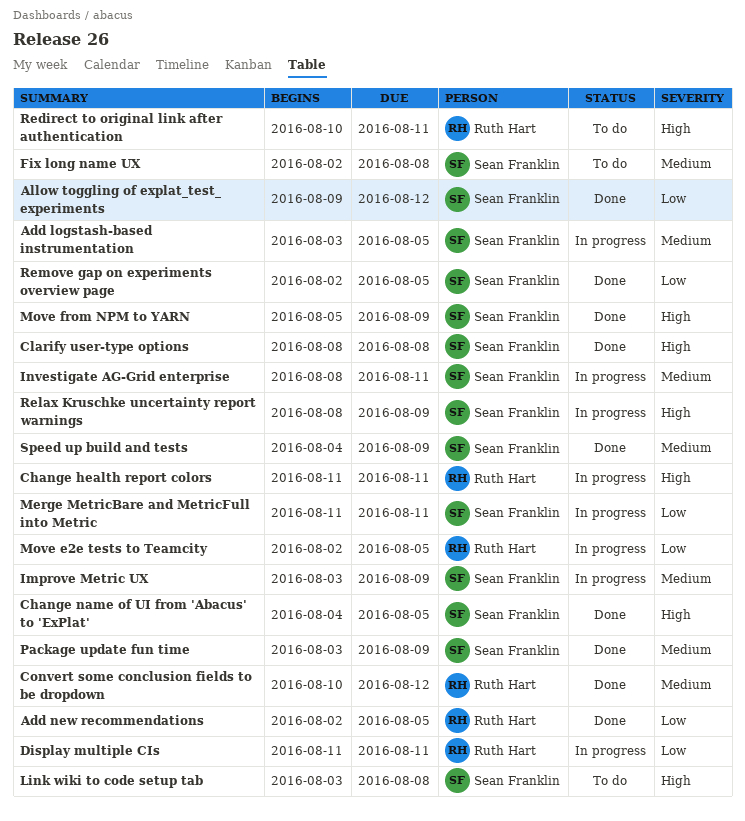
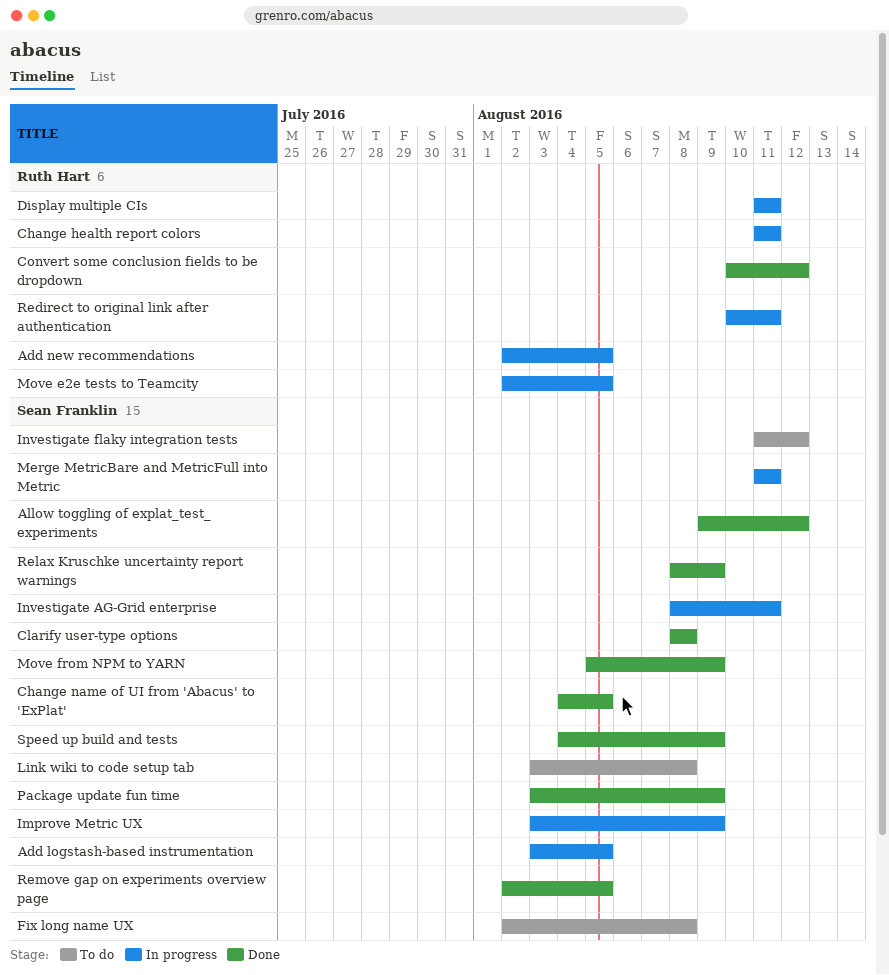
Add new recommendations, status: Done -> In progress
Investigate flaky integration tests: none -> present
Redirect to original link after authentication, status: To do -> In progress
Relax Kruschke uncertainty report warnings, status: In progress -> Done

